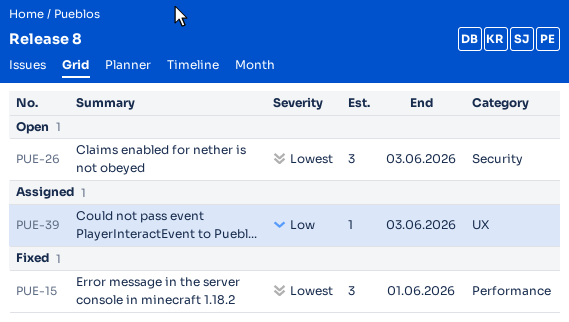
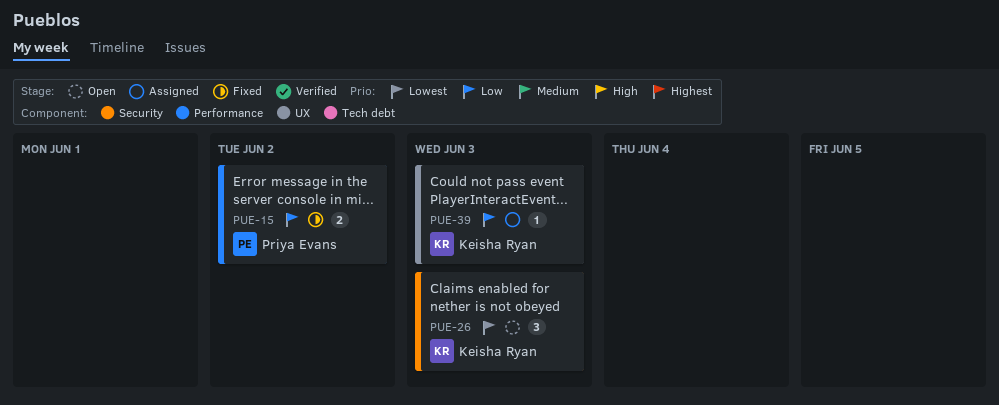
PUE-15, priority: Lowest -> Low
PUE-15, estimate: 3 -> 2
PUE-15, due: Jun 1 -> Jun 2

